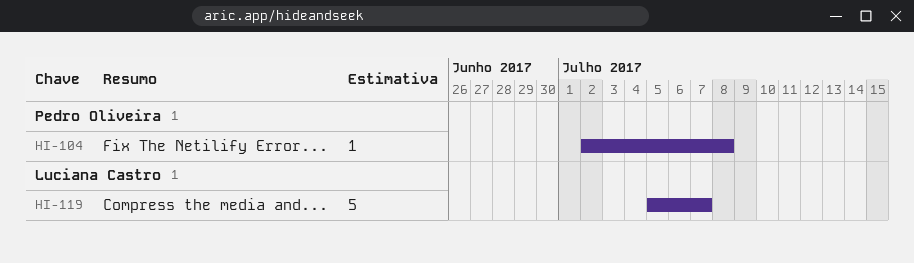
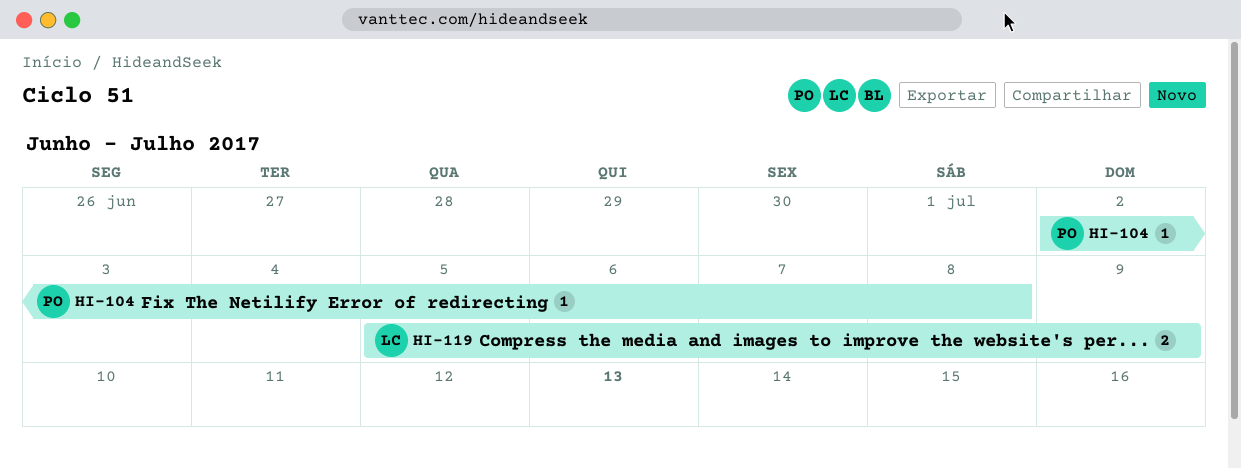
HI-119, estimate: 5 -> 2
HI-119, due: Jul 7 -> Jul 9

